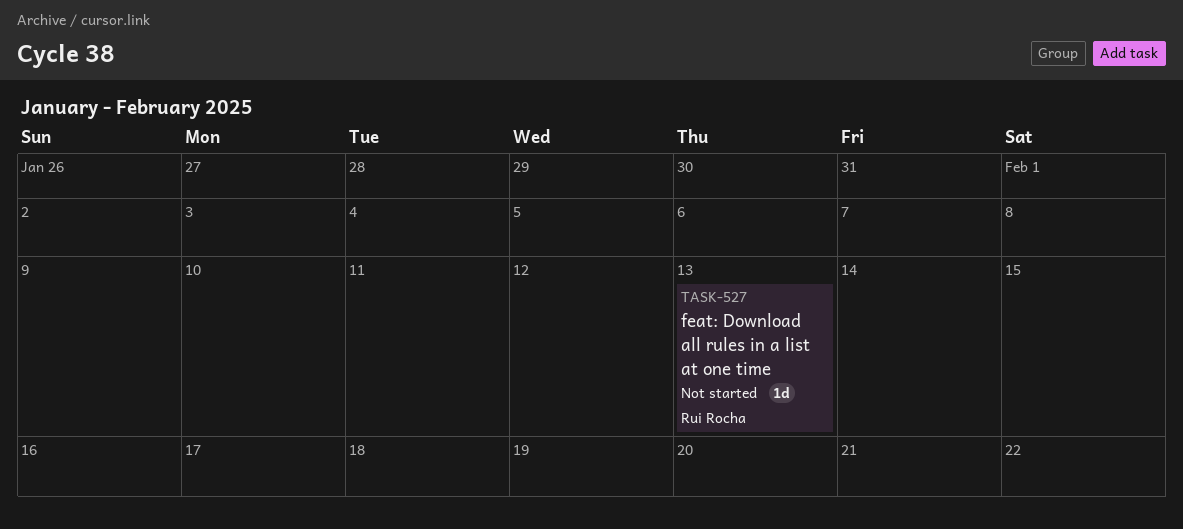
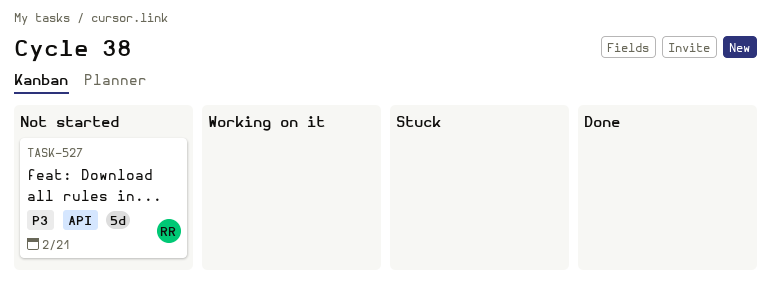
TASK-527, estimate: 1d -> 5d
TASK-527, due: Feb 13 -> Feb 21

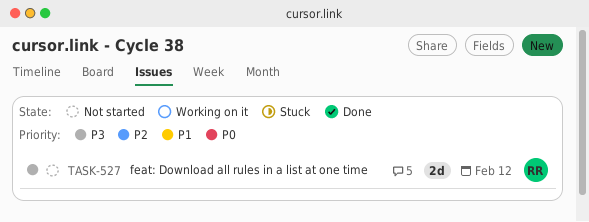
TASK-527, estimate: 5d -> 2d
TASK-527, due: Feb 21 -> Feb 12

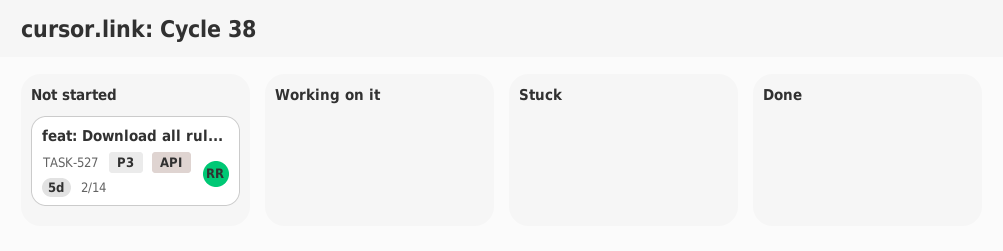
TASK-527, estimate: 2d -> 5d
TASK-527, due: Feb 12 -> Feb 14

